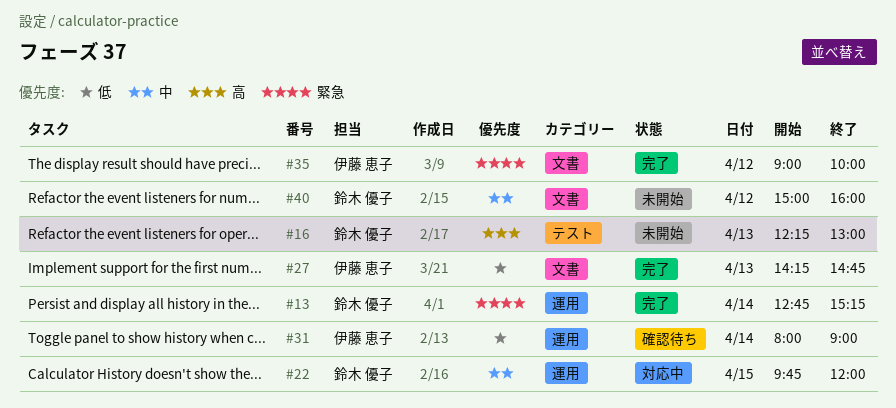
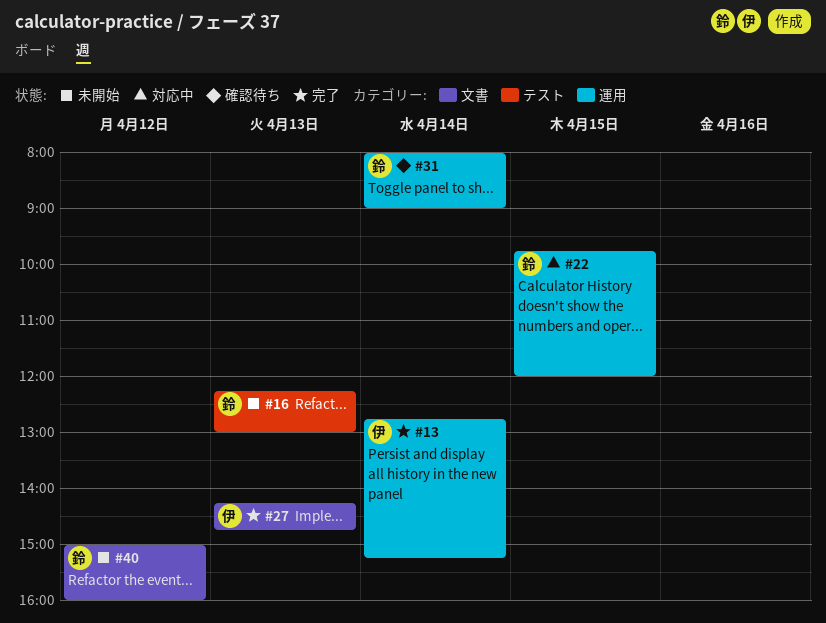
#13, owner: 鈴木 優子 -> 伊藤 恵子
#31, owner: 伊藤 恵子 -> 鈴木 優子
#35: present -> none

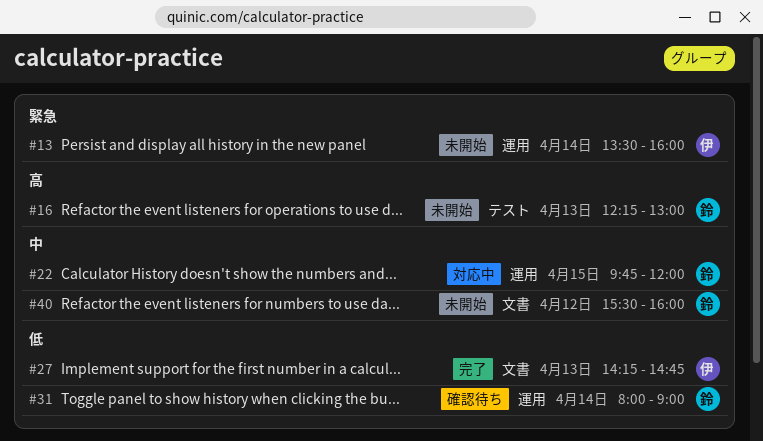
#13, status: 完了 -> 未開始
#13, begins: 12:45 -> 13:30
#13, ends: 15:15 -> 16:00
#40, begins: 15:00 -> 15:30

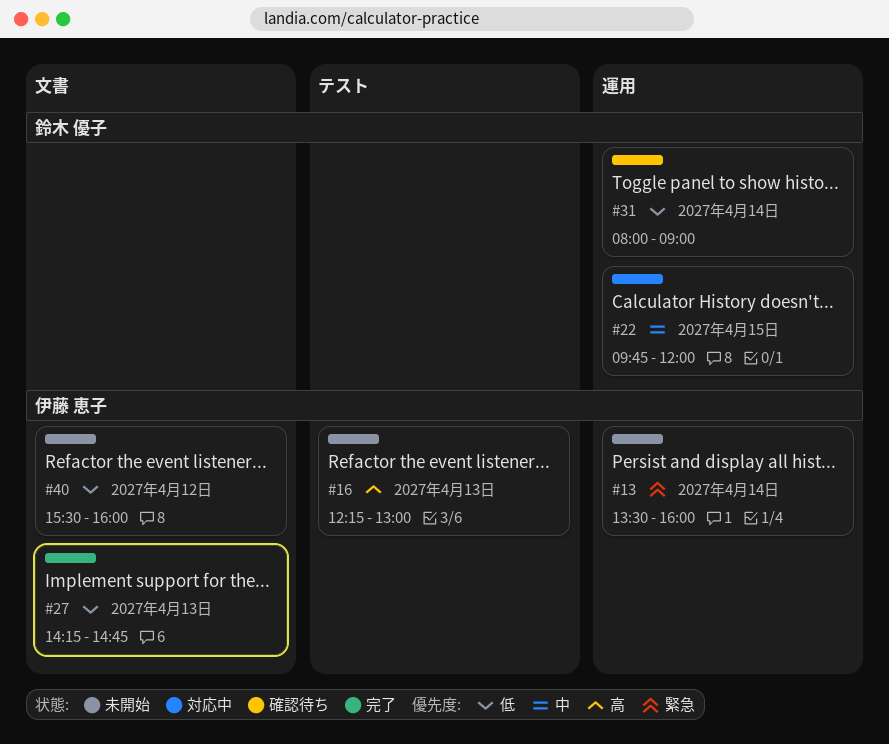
#16, owner: 鈴木 優子 -> 伊藤 恵子
#40, owner: 鈴木 優子 -> 伊藤 恵子
#40, priority: 中 -> 低

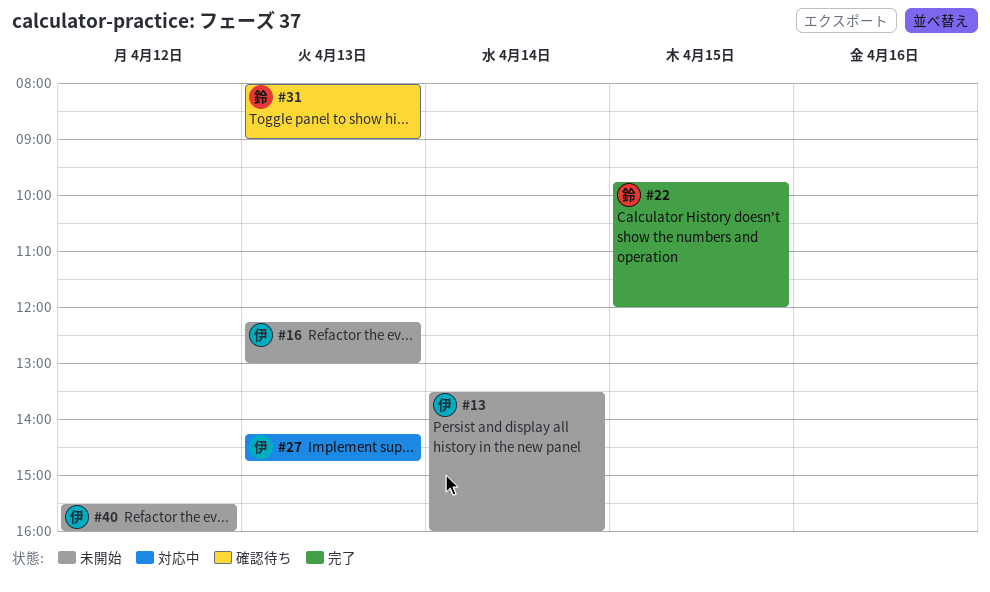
#22, status: 対応中 -> 完了
#27, status: 完了 -> 対応中
#31, day: Apr 14 -> Apr 13

